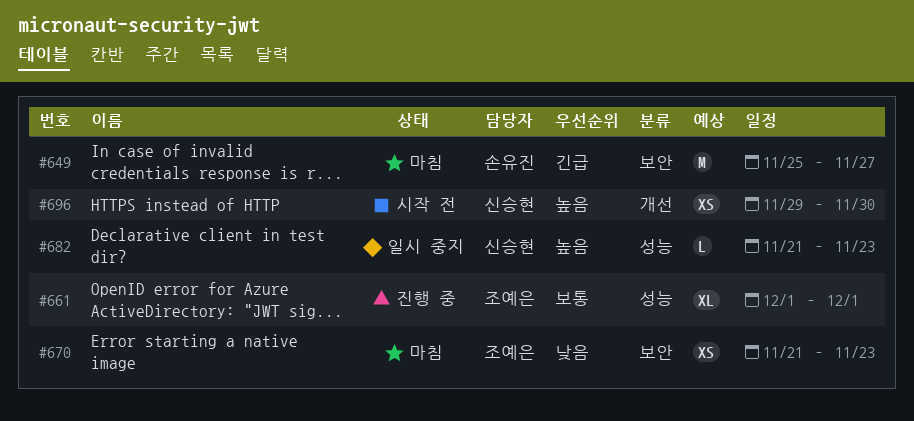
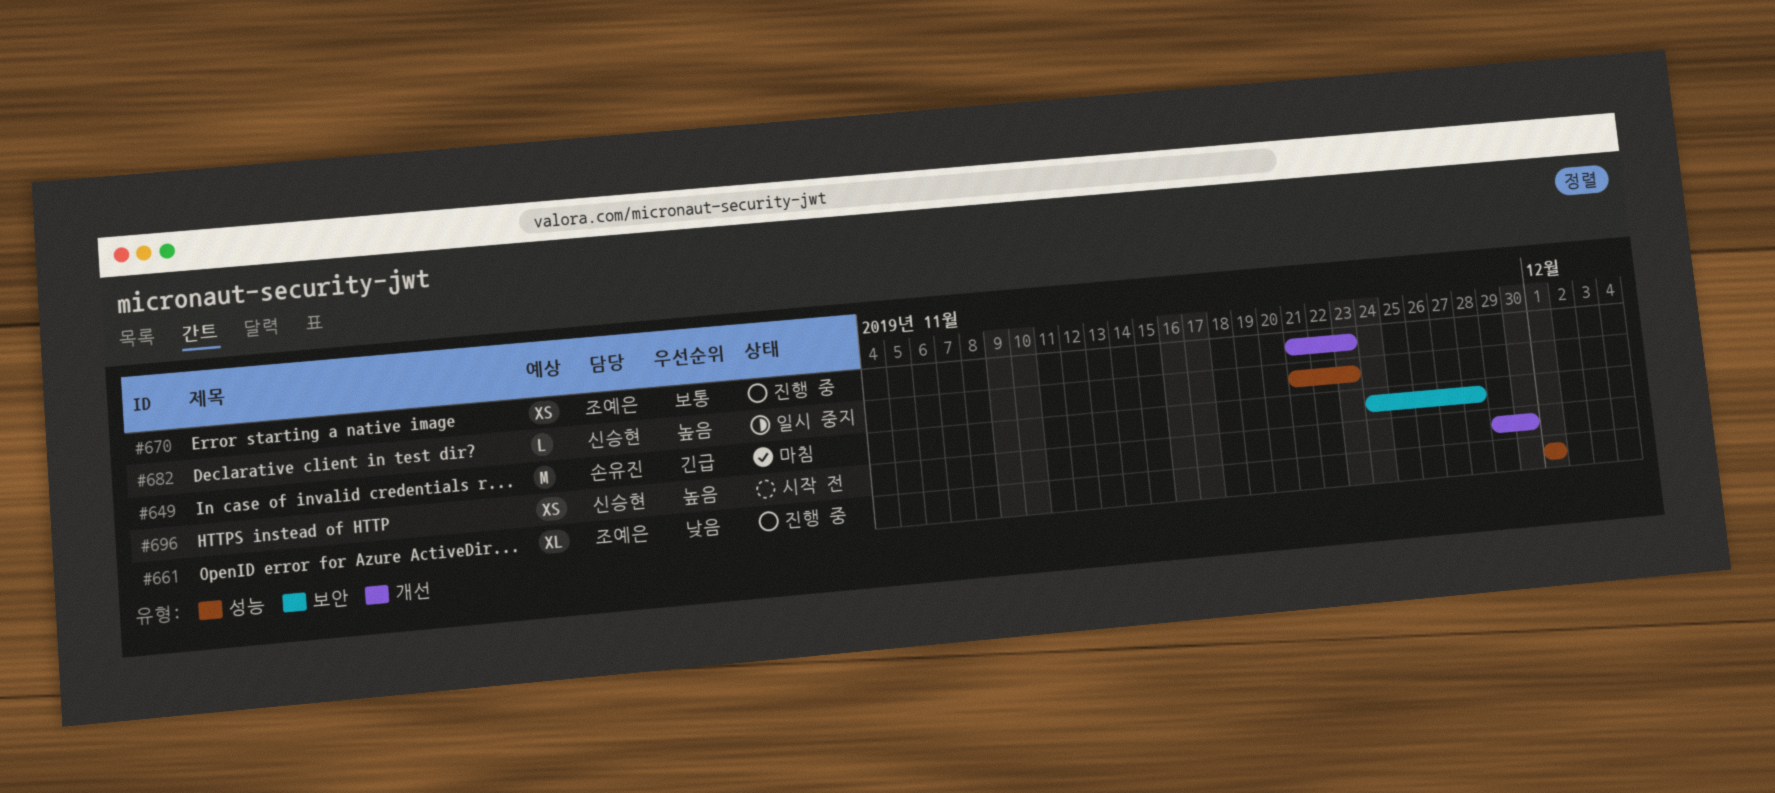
#649, start: Nov 25 -> Nov 24
#649, due: Nov 27 -> Nov 28
#661, priority: 보통 -> 낮음
#670, status: 마침 -> 진행 중
#670, priority: 낮음 -> 보통
#670, label: 보안 -> 개선

